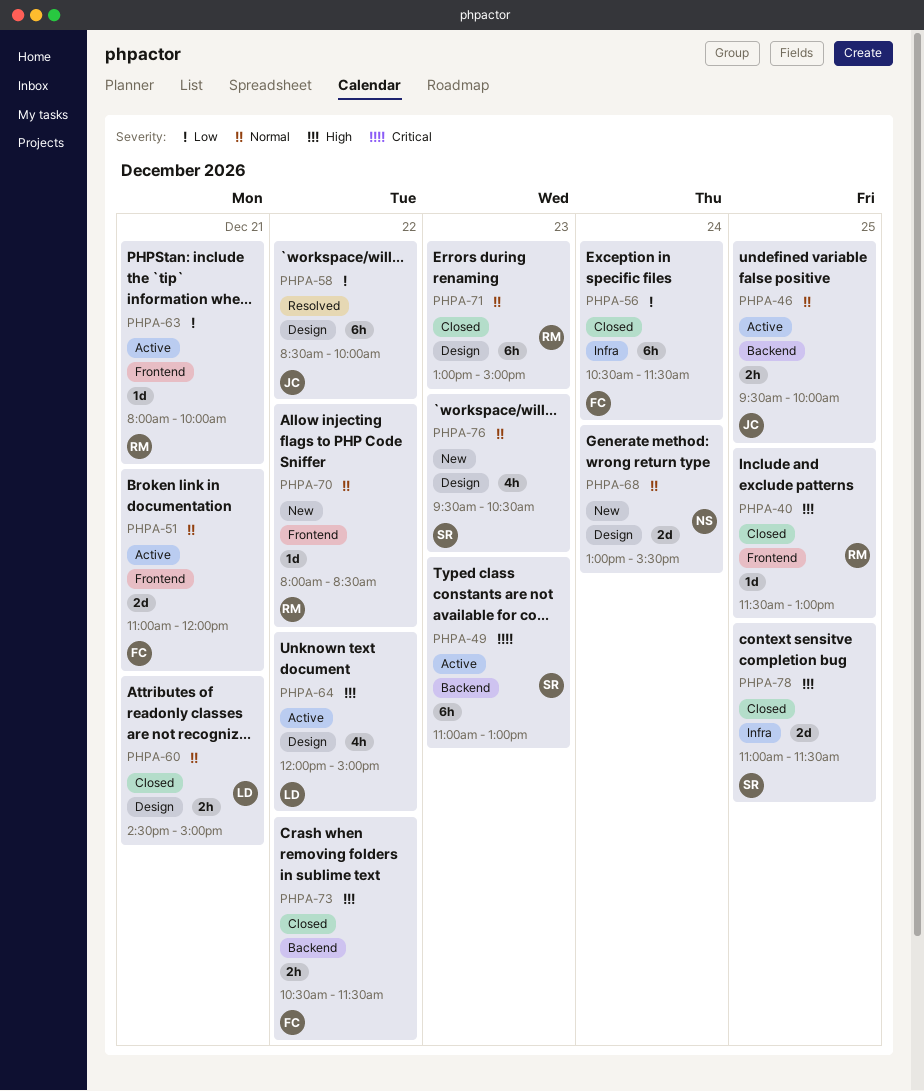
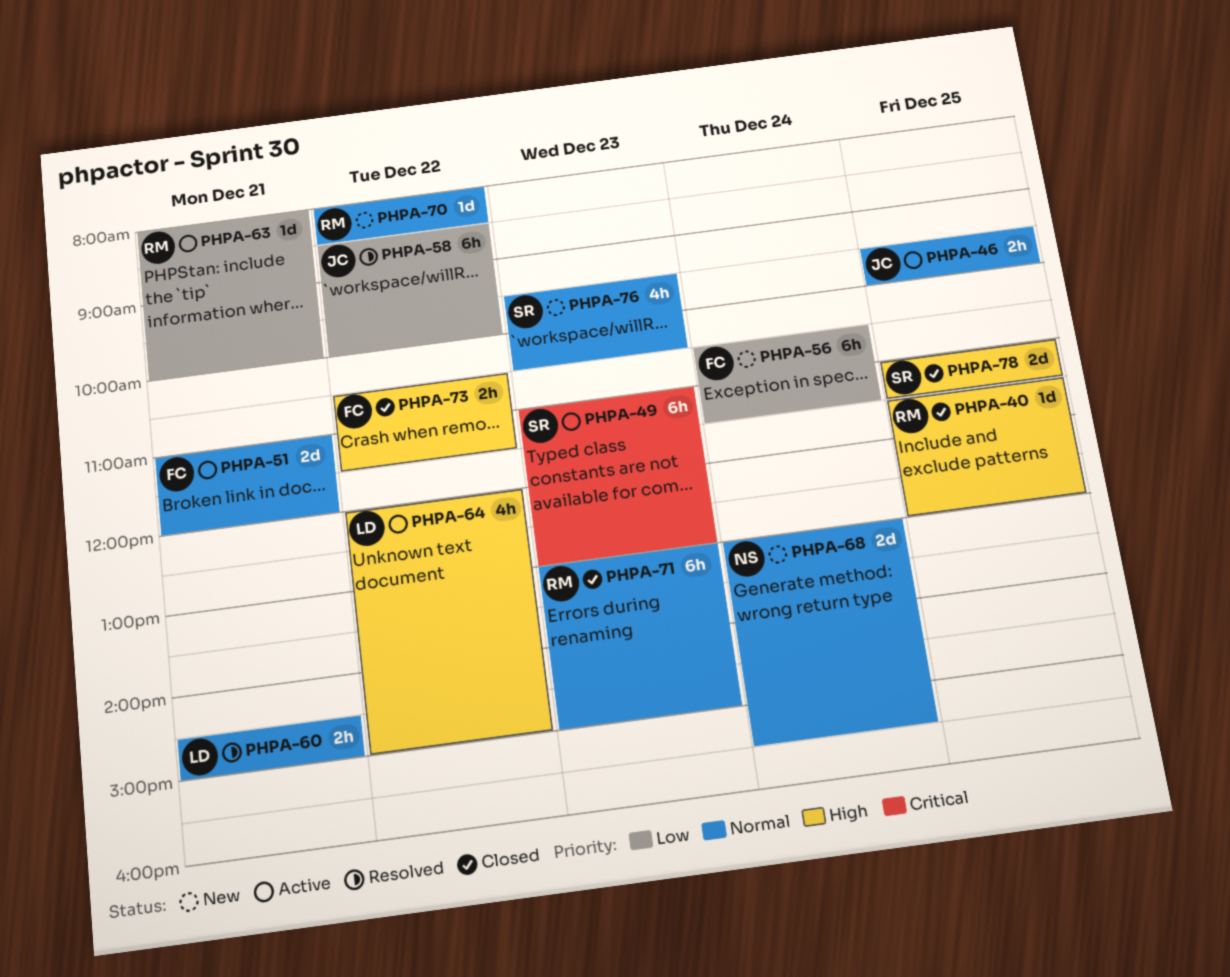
PHPA-56, status: Closed -> New
PHPA-60, status: Closed -> Resolved

